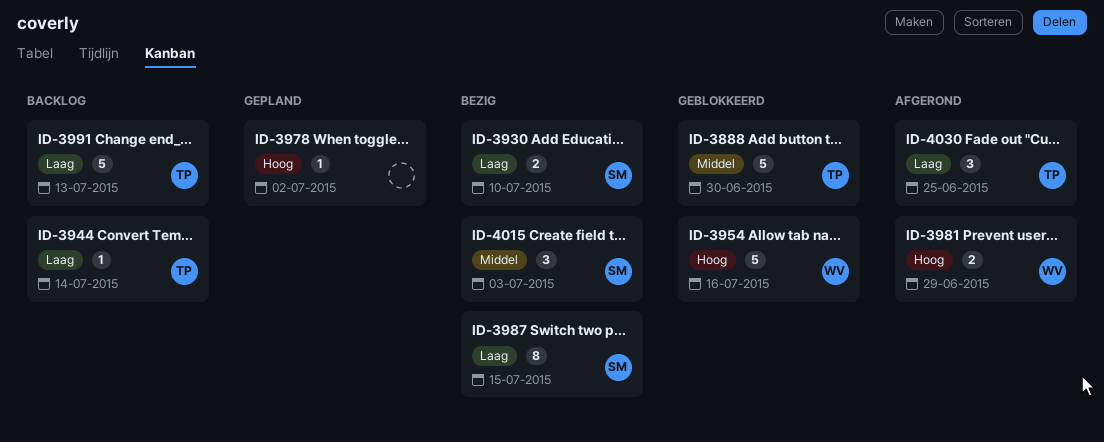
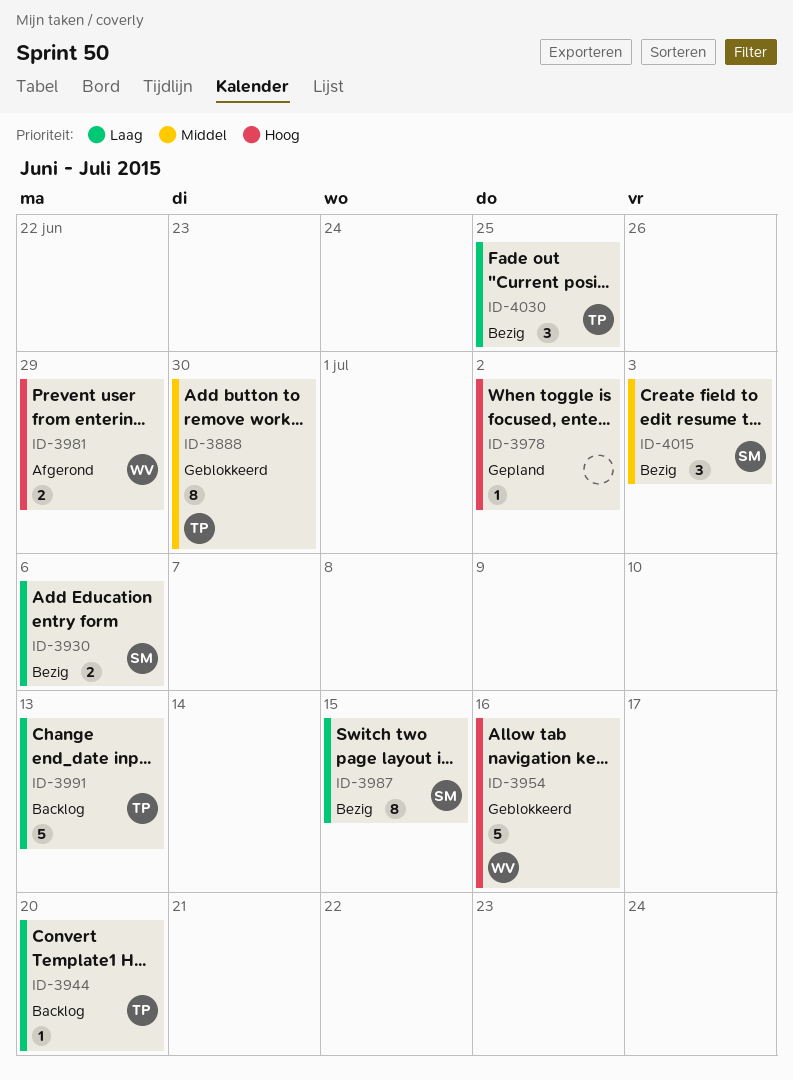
ID-3888, estimate: 5 -> 8
ID-3930, due: Jul 10 -> Jul 6
ID-3944, due: Jul 14 -> Jul 20
ID-4030, status: Afgerond -> Bezig

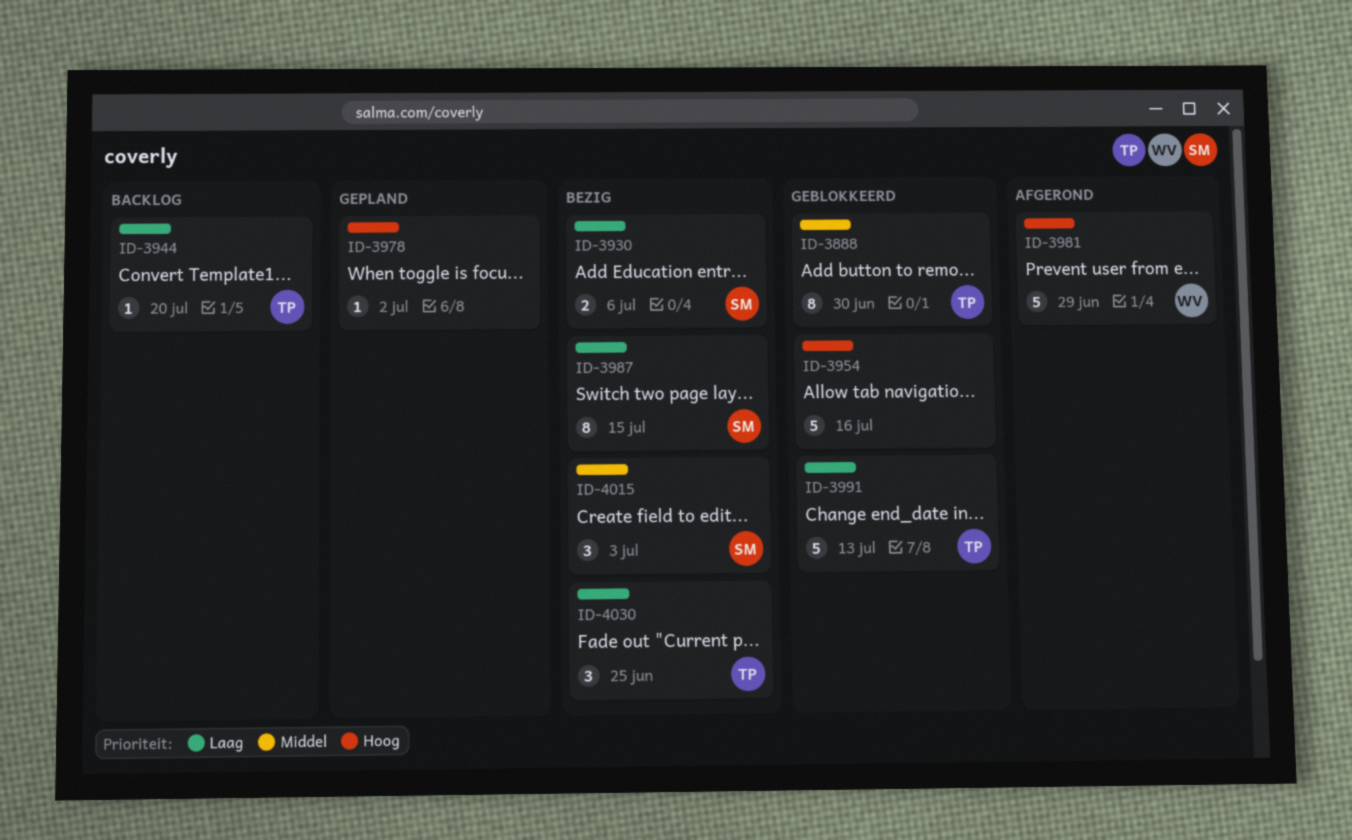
ID-3954, owner: WV -> none
ID-3981, estimate: 2 -> 5
ID-3991, status: Backlog -> Geblokkeerd

